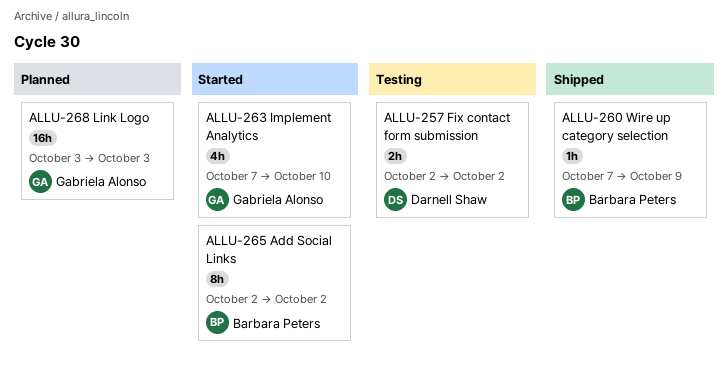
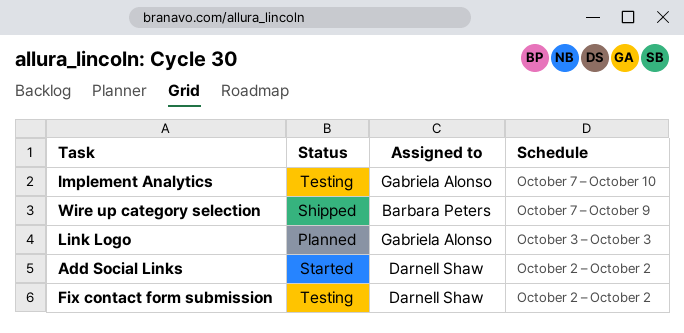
Add Social Links, owner: Barbara Peters -> Darnell Shaw
Implement Analytics, status: Started -> Testing

